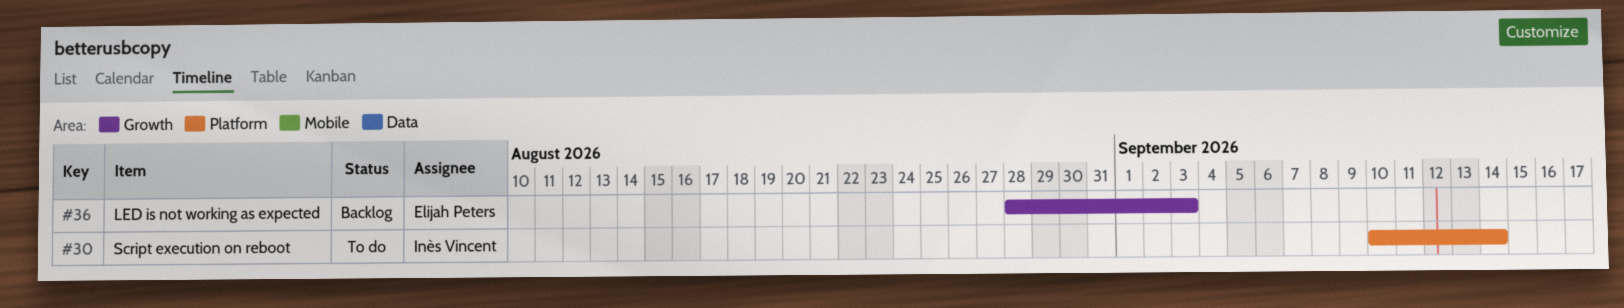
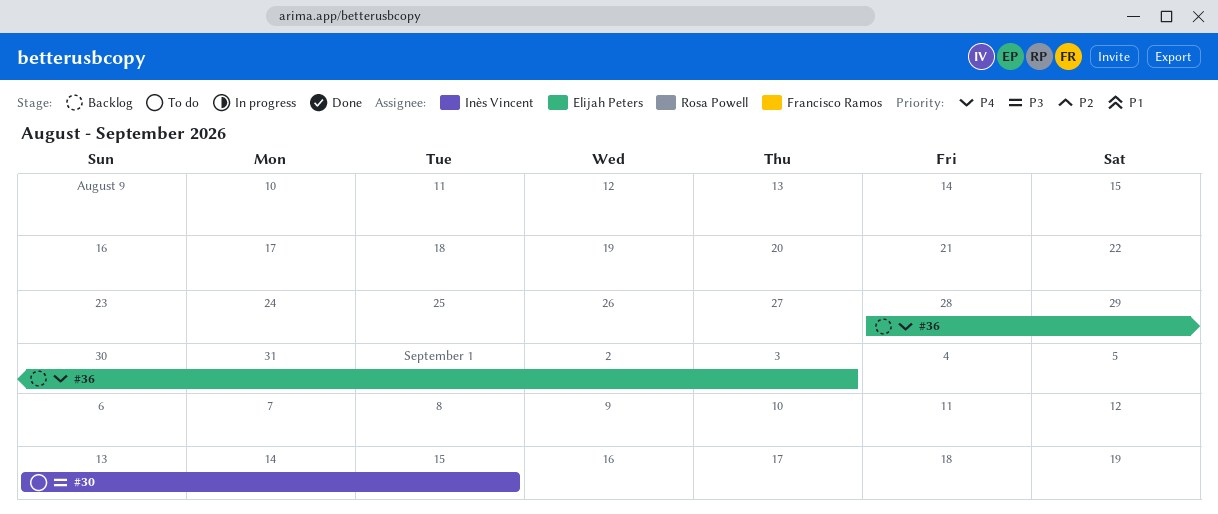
#30, start: Sep 10 -> Sep 13
#30, due: Sep 14 -> Sep 15

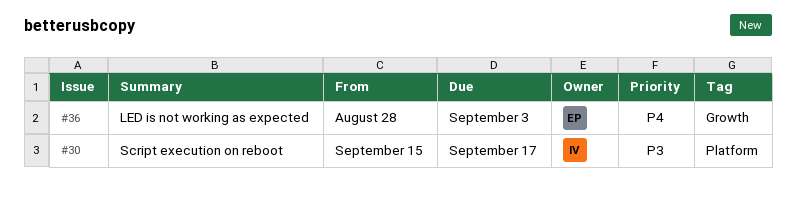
#30, start: Sep 13 -> Sep 15
#30, due: Sep 15 -> Sep 17

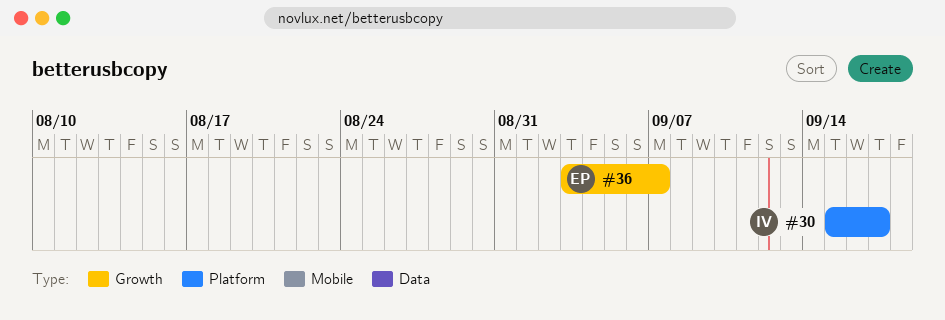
#36, start: Aug 28 -> Sep 3
#36, due: Sep 3 -> Sep 7

